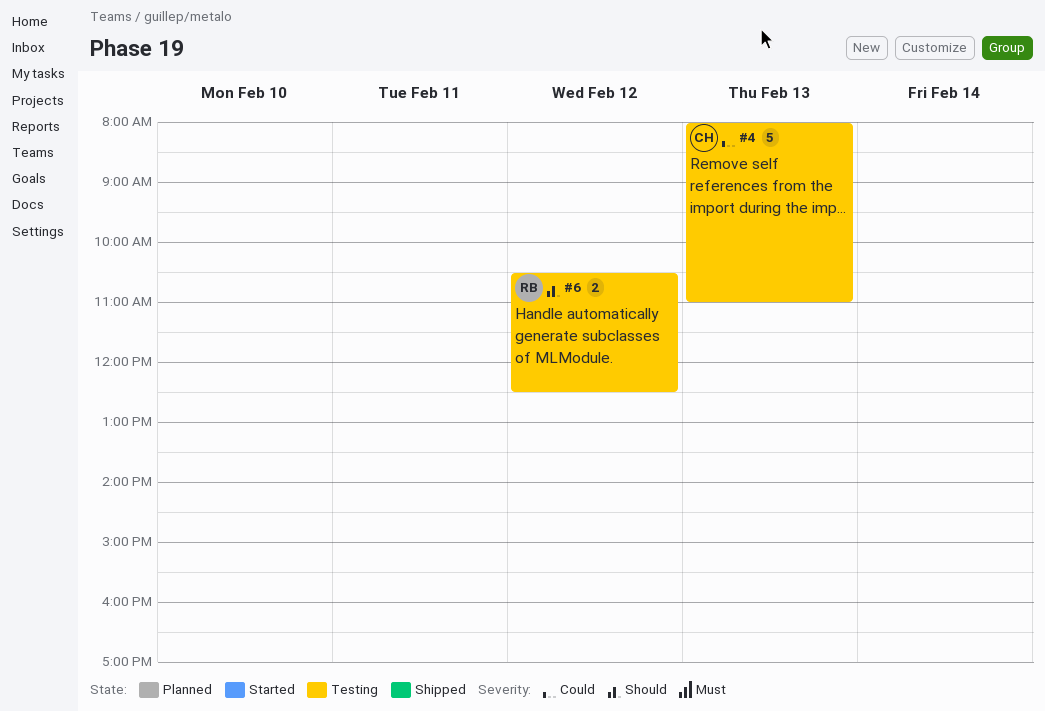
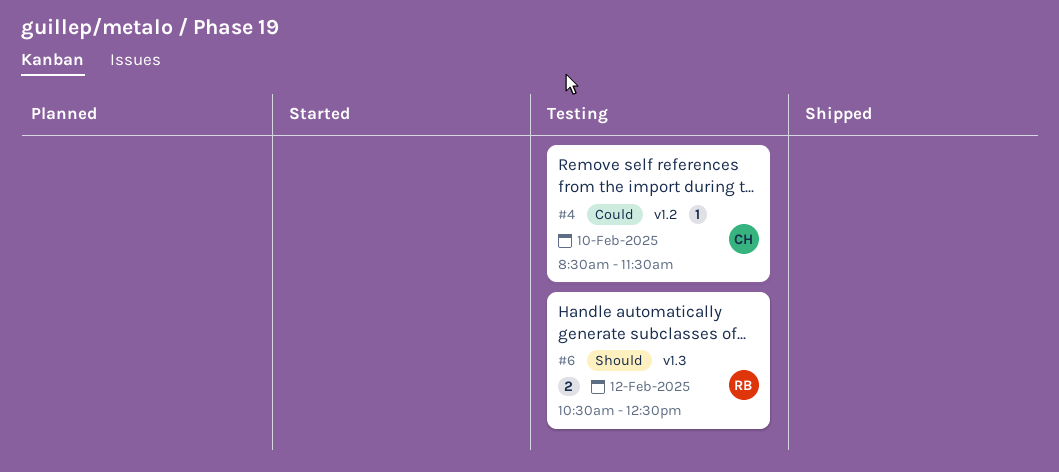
#4, estimate: 5 -> 1
#4, day: Feb 13 -> Feb 10
#4, begins: 08:00 -> 08:30
#4, ends: 11:00 -> 11:30

